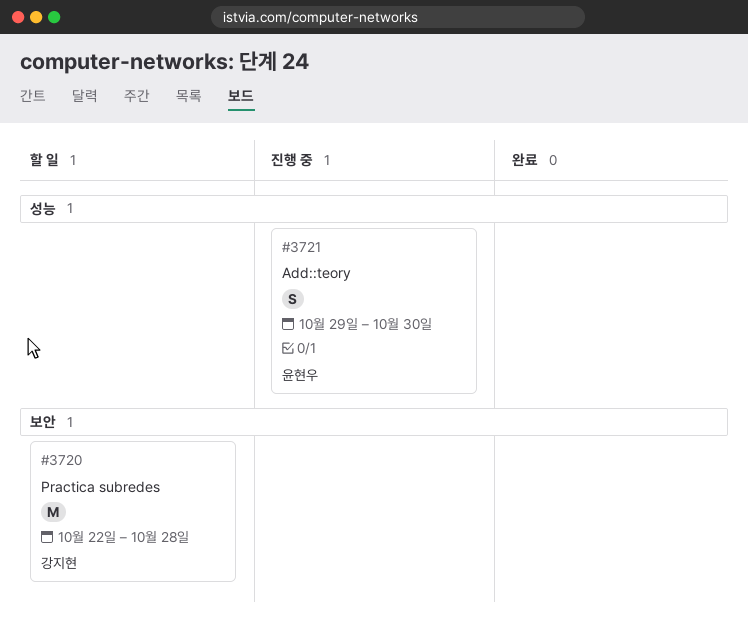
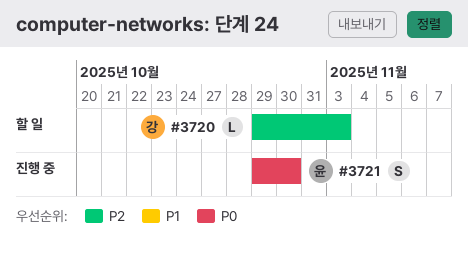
#3720, estimate: M -> L
#3720, start: Oct 22 -> Oct 29
#3720, due: Oct 28 -> Nov 3

